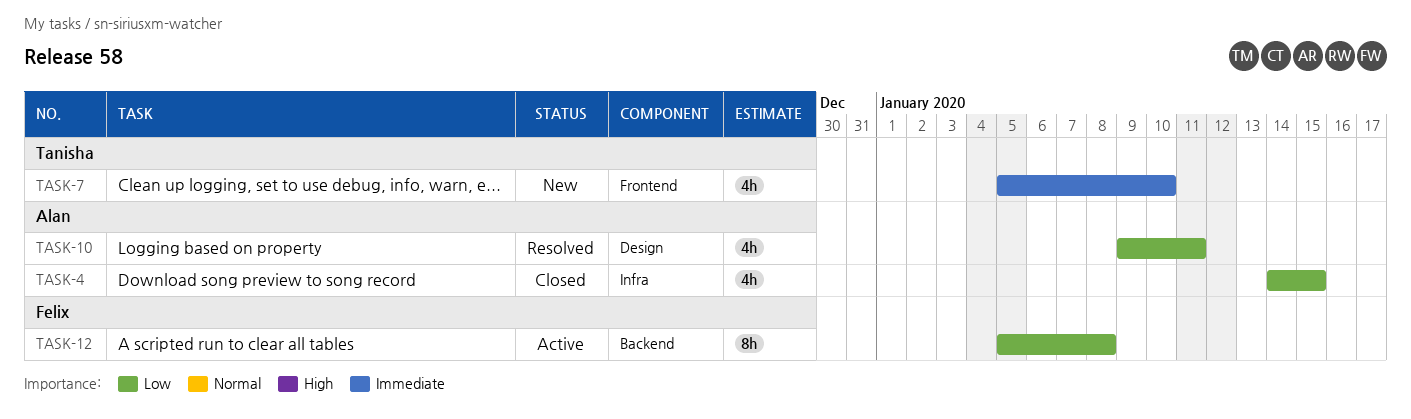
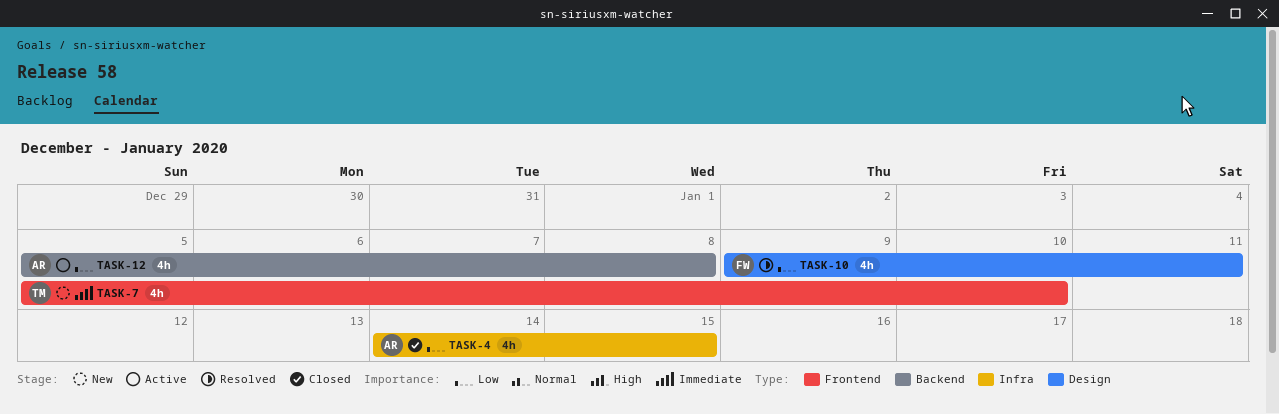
TASK-10, owner: Alan -> Felix
TASK-12, owner: Felix -> Alan
TASK-12, estimate: 8h -> 4h

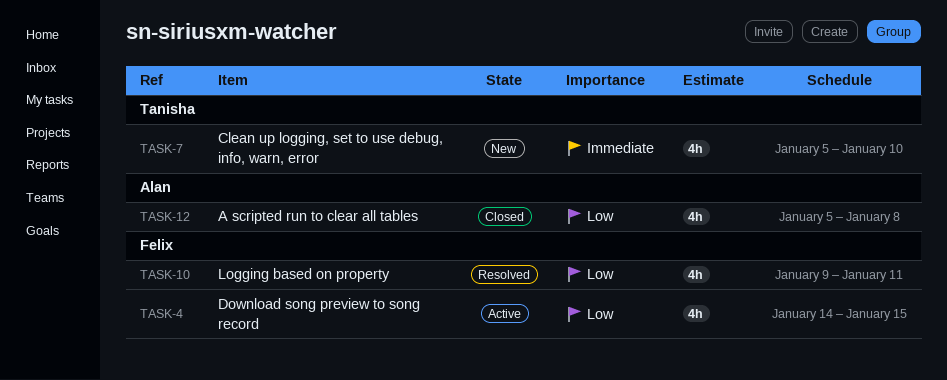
TASK-4, status: Closed -> Active
TASK-4, owner: Alan -> Felix
TASK-12, status: Active -> Closed

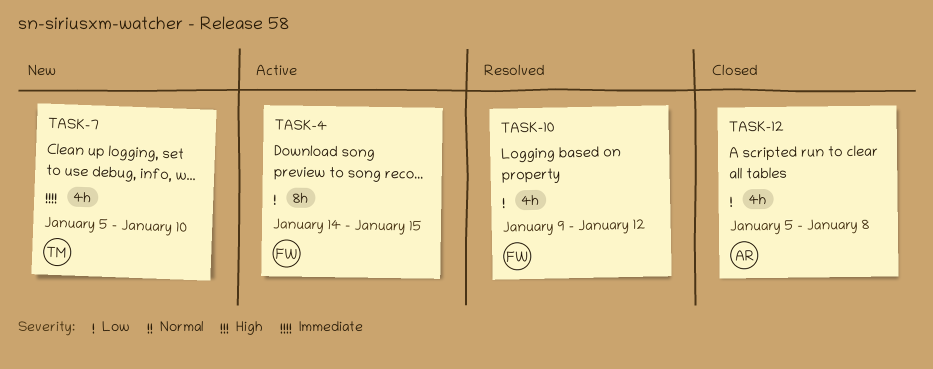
TASK-4, estimate: 4h -> 8h
TASK-10, due: Jan 11 -> Jan 12

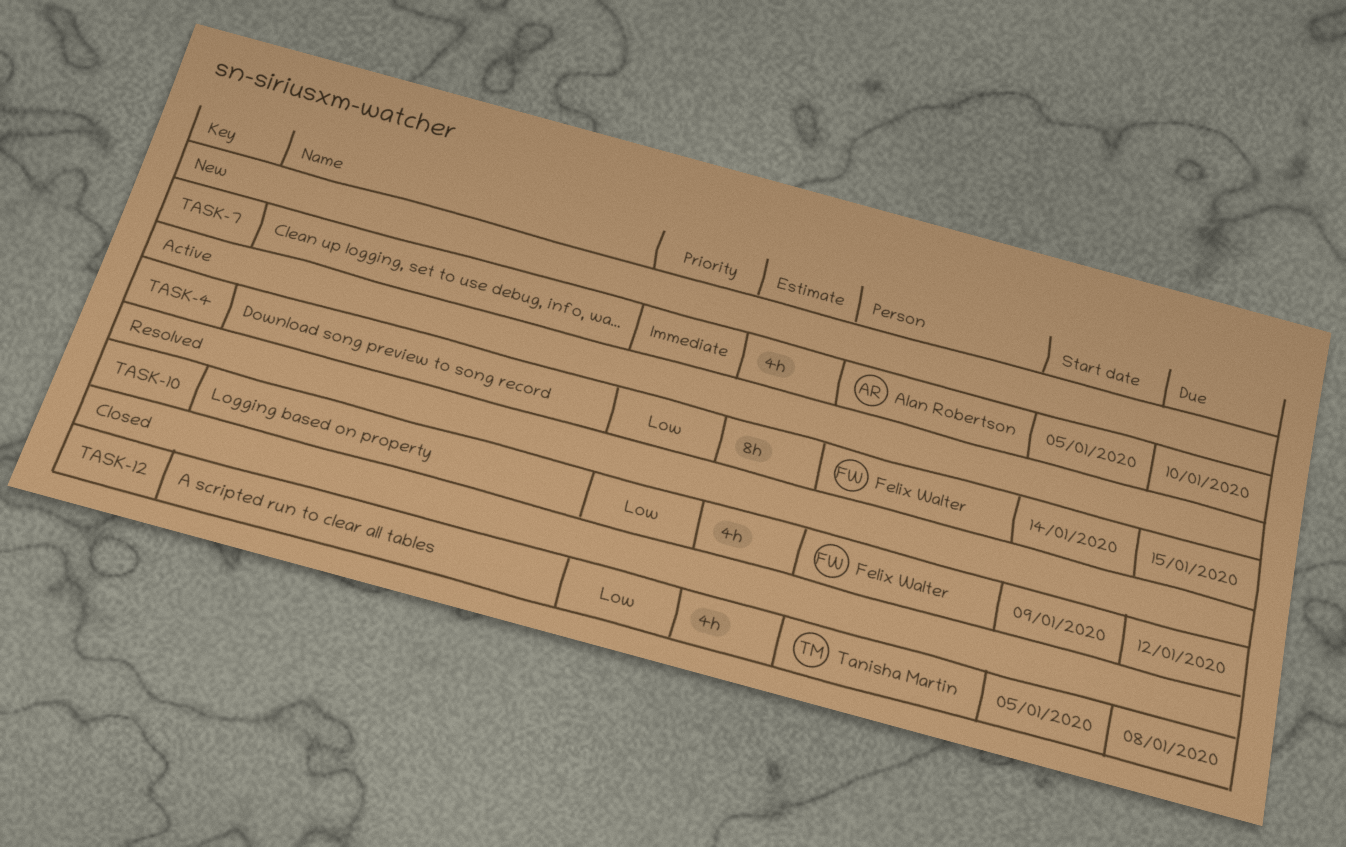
TASK-7, owner: Tanisha Martin -> Alan Robertson
TASK-12, owner: Alan Robertson -> Tanisha Martin

